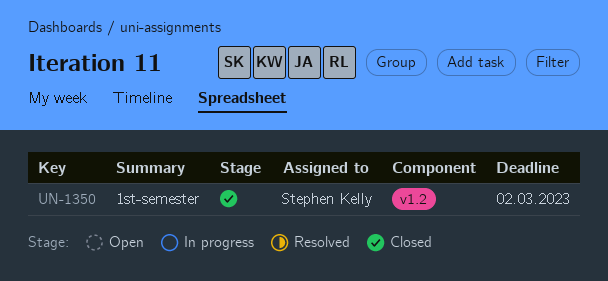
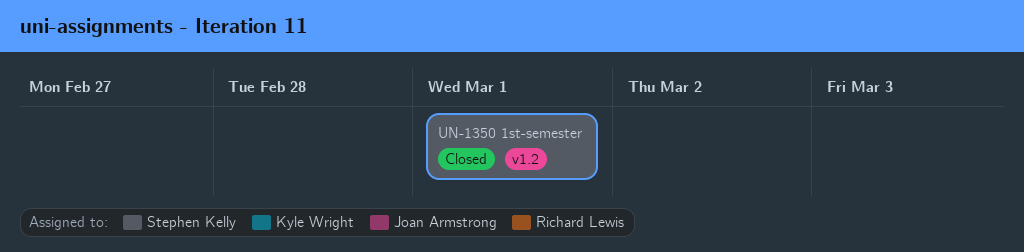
UN-1350, due: Mar 2 -> Mar 1

